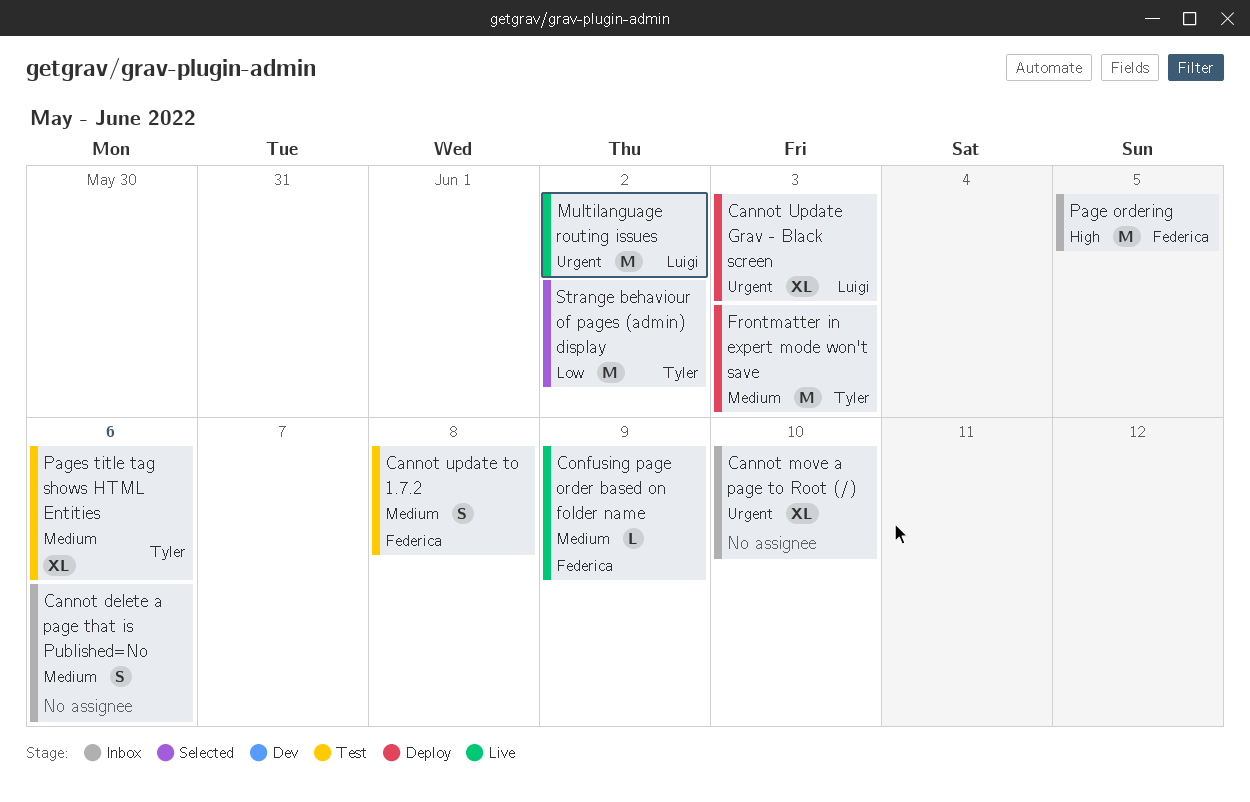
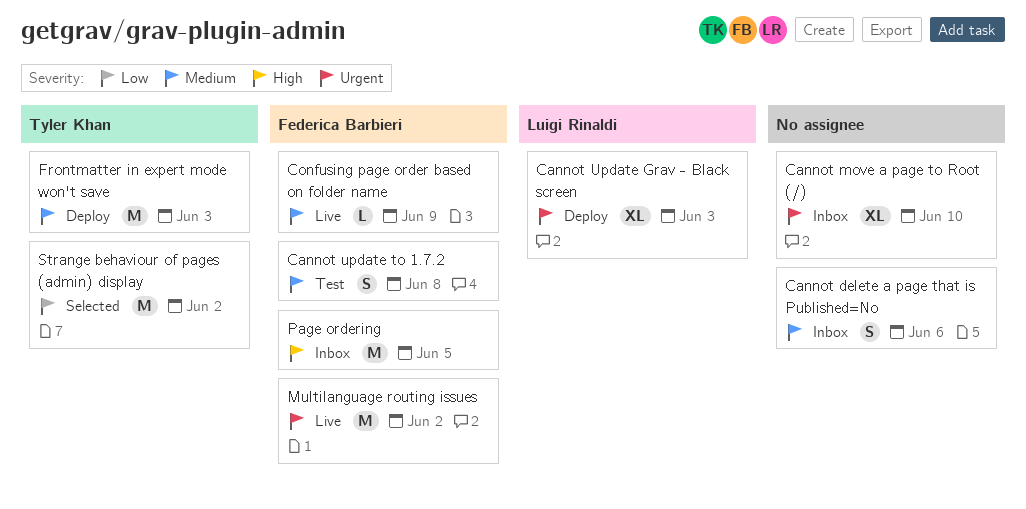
Multilanguage routing issues, owner: Luigi Rinaldi -> Federica Barbieri
Pages title tag shows HTML Entities: present -> none

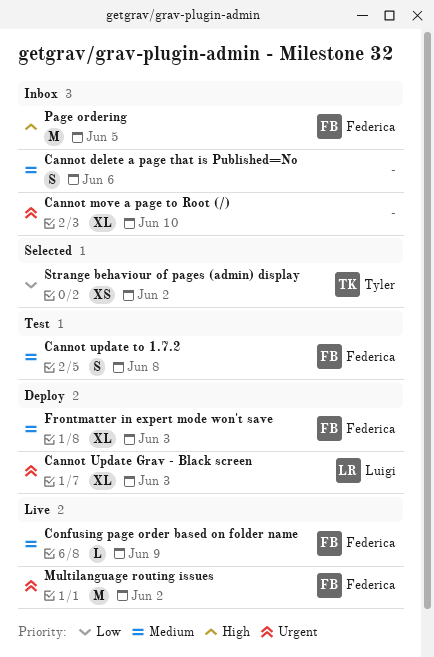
Frontmatter in expert mode won't save, owner: Tyler Khan -> Federica Barbieri
Frontmatter in expert mode won't save, estimate: M -> XL
Strange behaviour of pages (admin) display, estimate: M -> XS

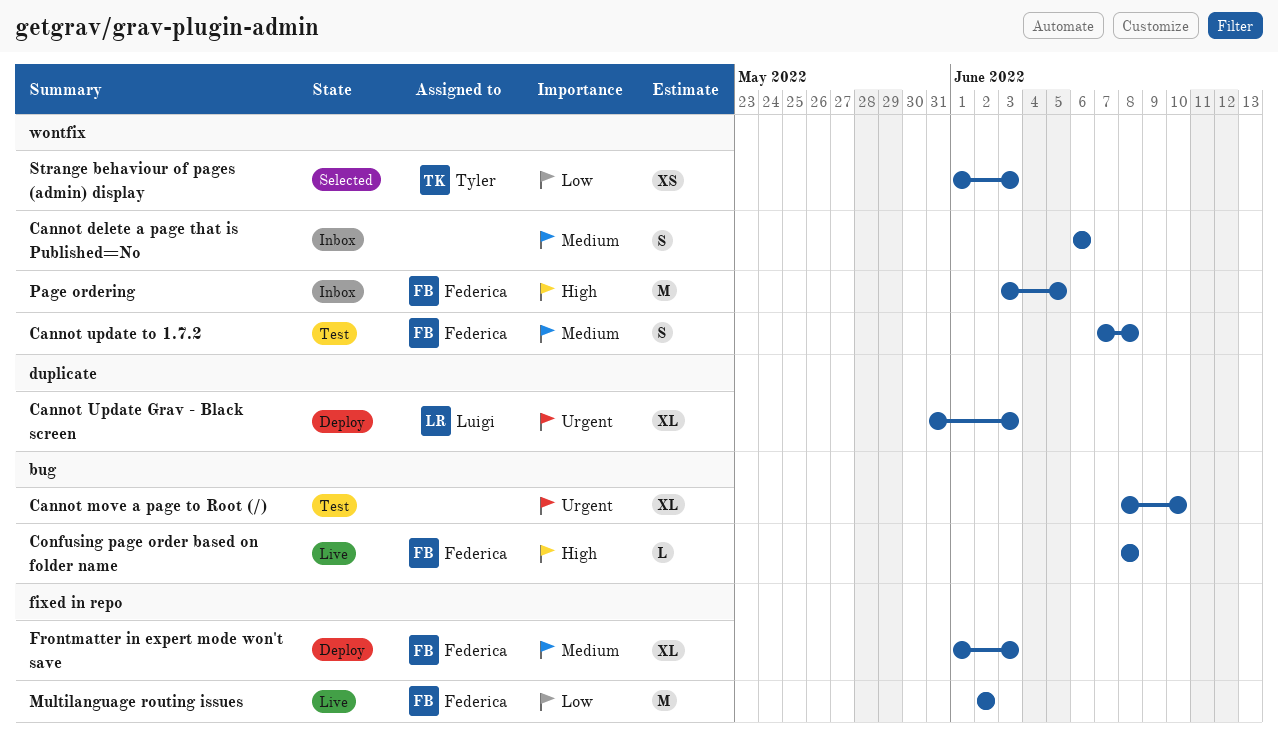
Cannot move a page to Root (/), status: Inbox -> Test
Confusing page order based on folder name, priority: Medium -> High
Confusing page order based on folder name, due: Jun 9 -> Jun 8
Multilanguage routing issues, priority: Urgent -> Low
Strange behaviour of pages (admin) display, due: Jun 2 -> Jun 3

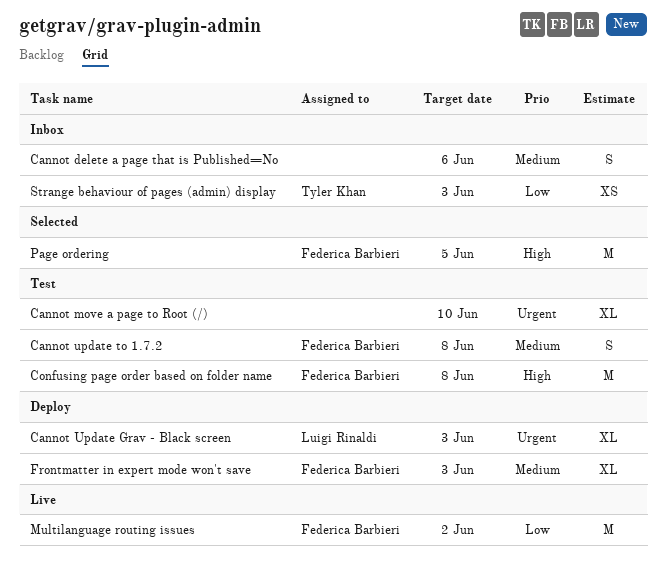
Confusing page order based on folder name, status: Live -> Test
Confusing page order based on folder name, estimate: L -> M
Page ordering, status: Inbox -> Selected
Strange behaviour of pages (admin) display, status: Selected -> Inbox

